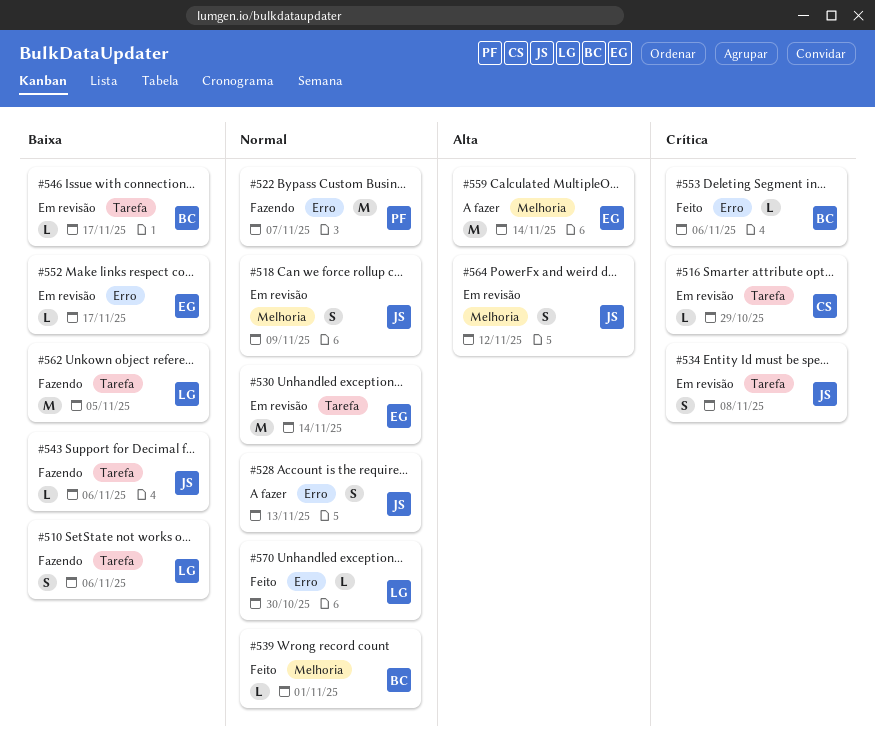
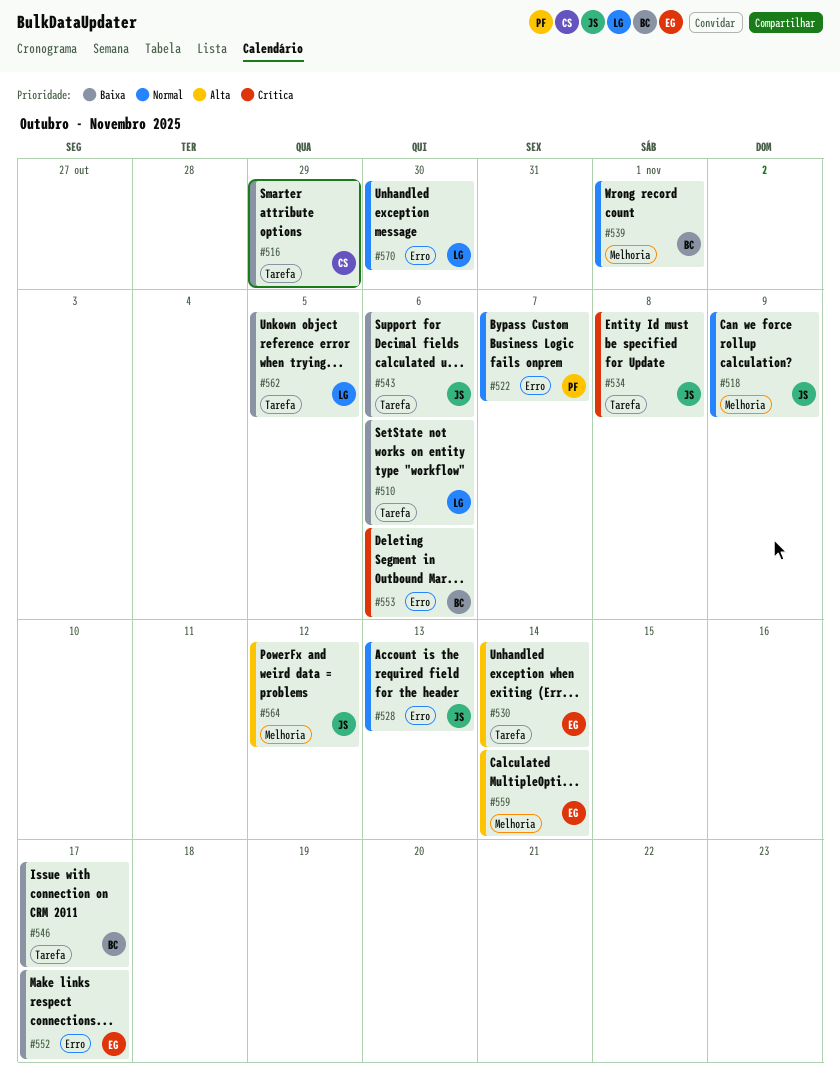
#516, priority: Crítica -> Baixa
#530, priority: Normal -> Alta

